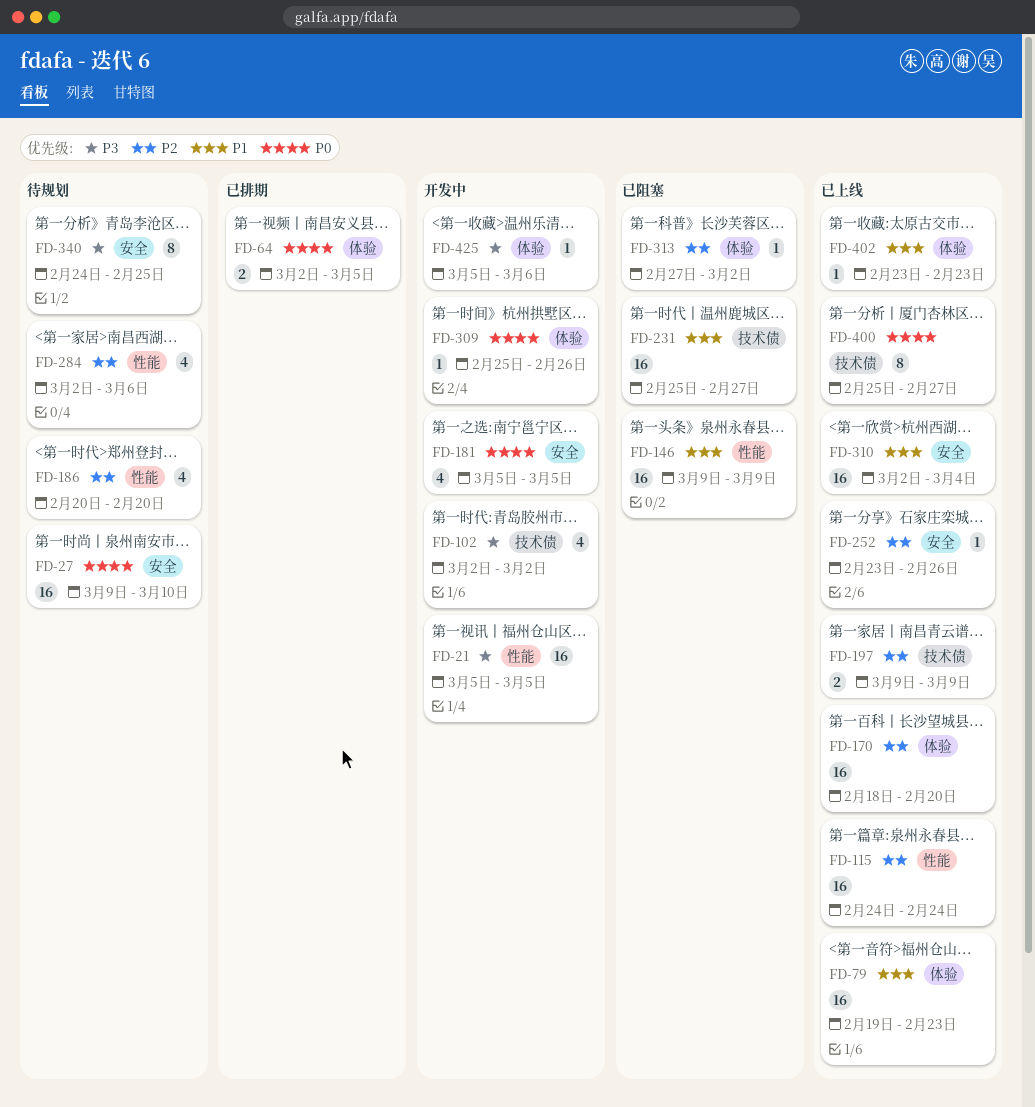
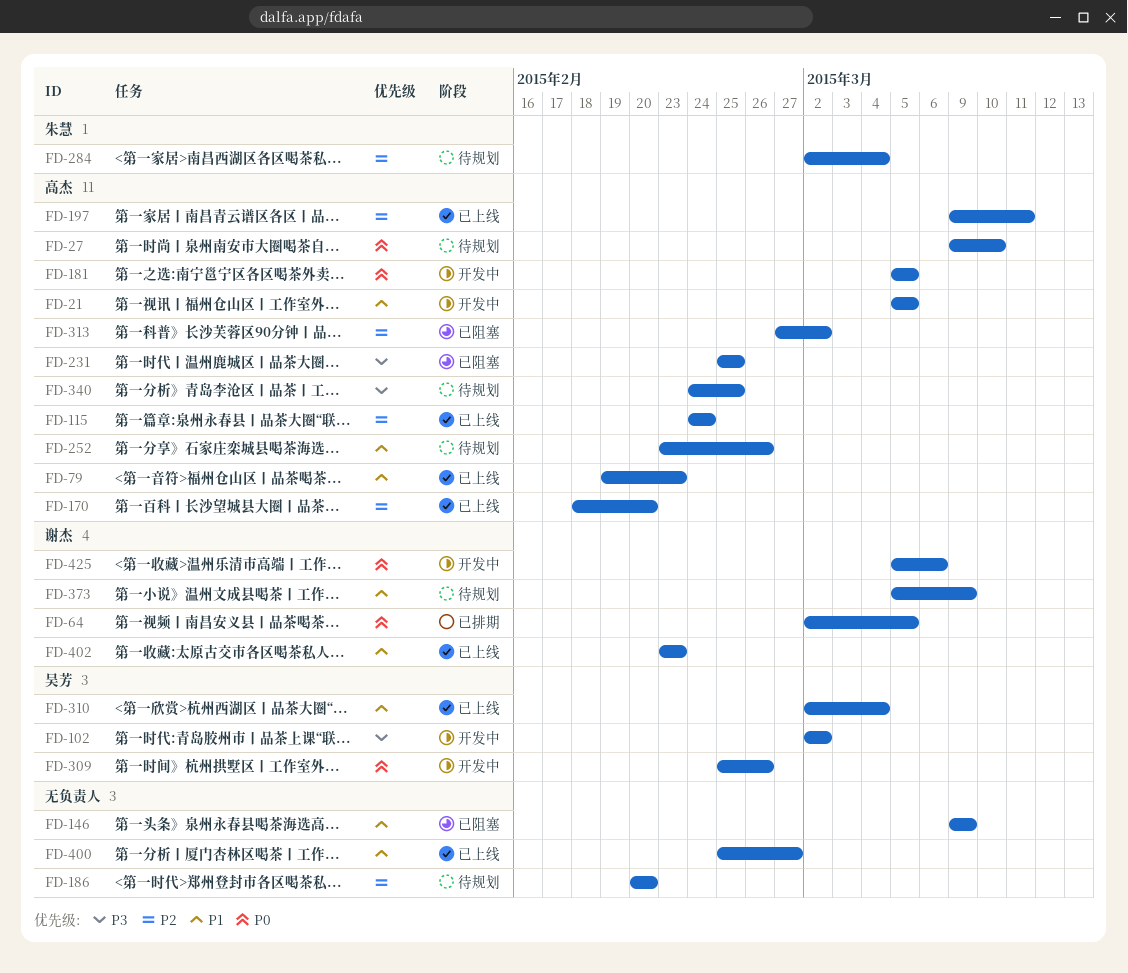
FD-21, priority: P3 -> P1
FD-197, due: Mar 9 -> Mar 11
FD-231, priority: P1 -> P3
FD-231, due: Feb 27 -> Feb 25
FD-252, status: 已上线 -> 待规划
FD-252, priority: P2 -> P1
FD-284, due: Mar 6 -> Mar 4
FD-373: none -> present
FD-400, priority: P0 -> P1
FD-425, priority: P3 -> P0

